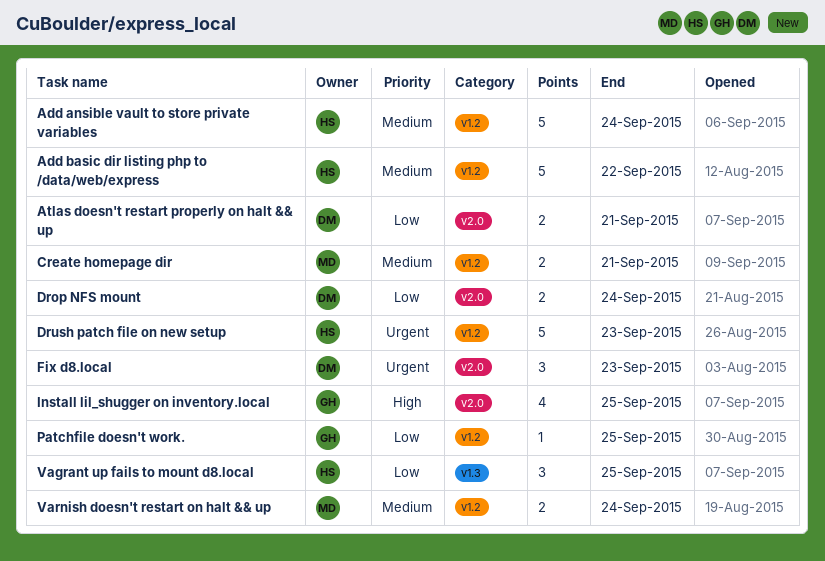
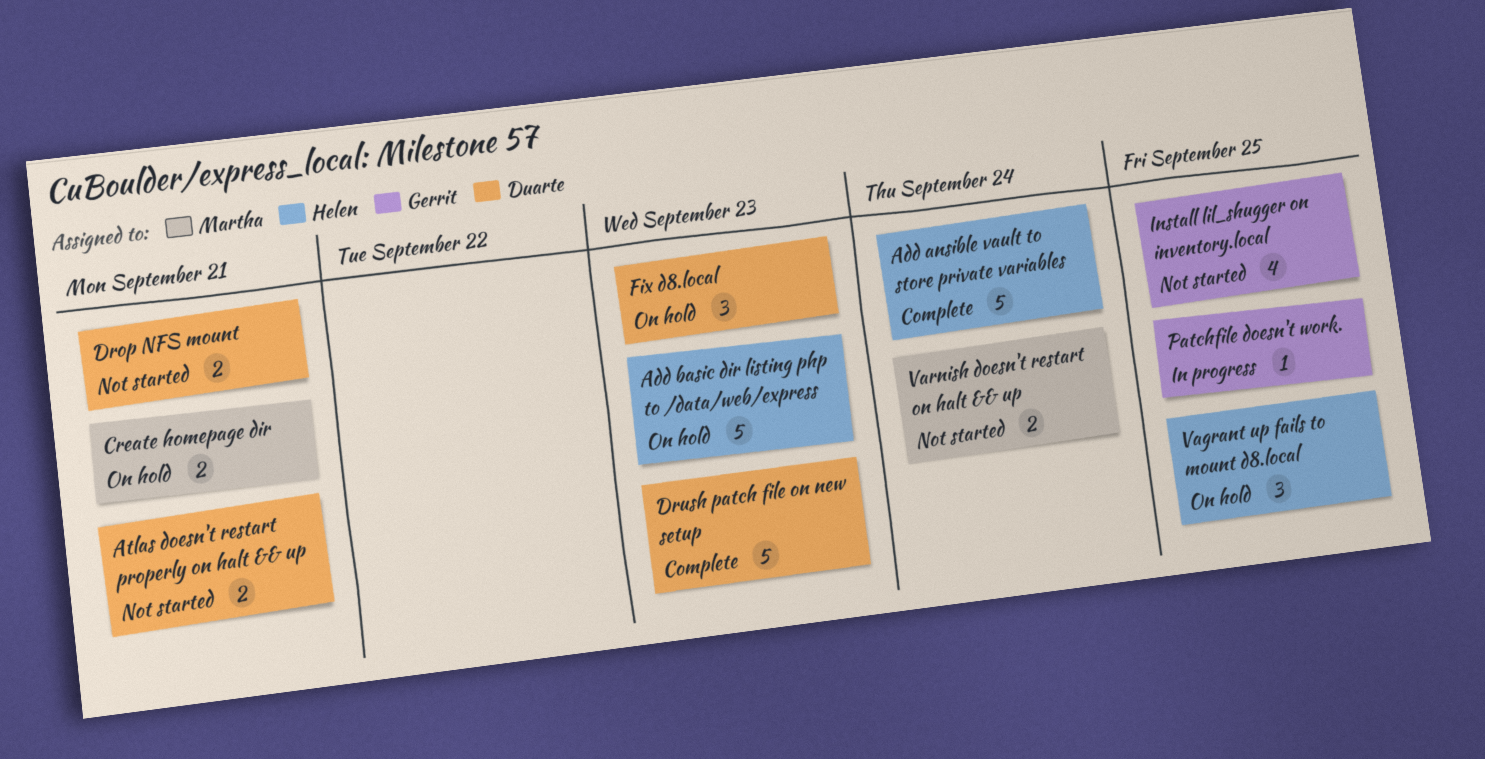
Add basic dir listing php to /data/web/express, due: Sep 22 -> Sep 23
Drop NFS mount, due: Sep 24 -> Sep 21
Drush patch file on new setup, owner: Helen -> Duarte

